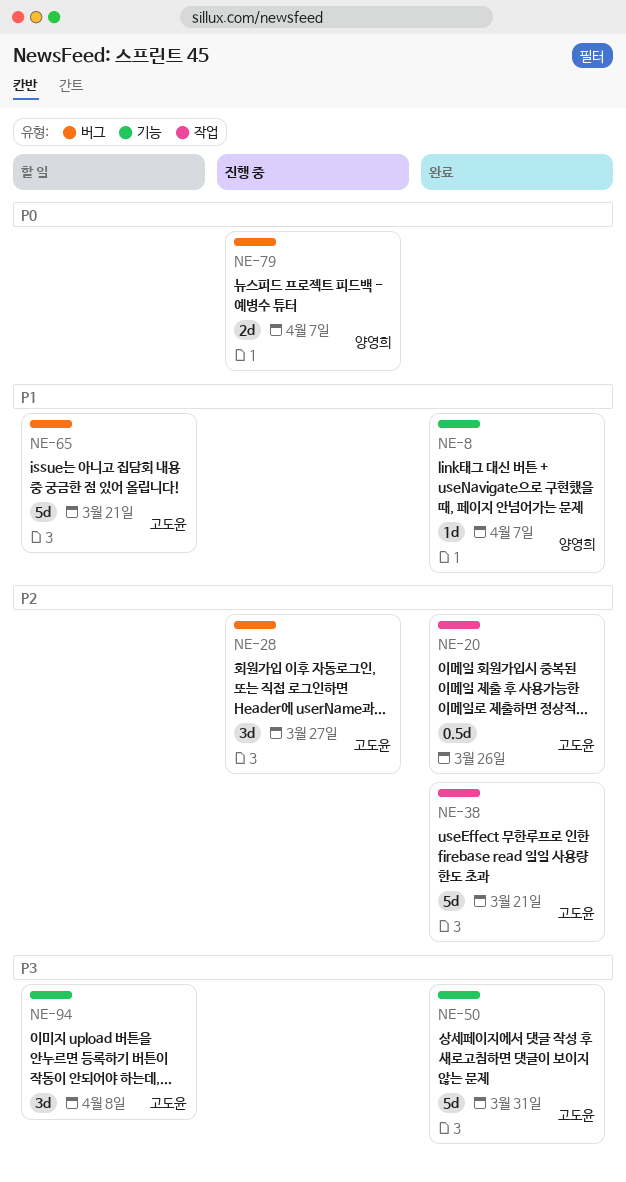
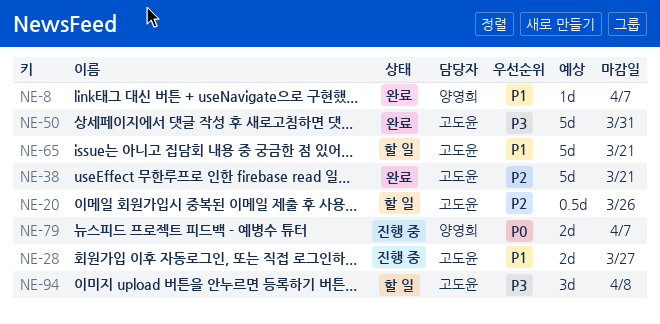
NE-20, status: 완료 -> 할 일
NE-28, priority: P2 -> P1
NE-28, estimate: 3d -> 2d

